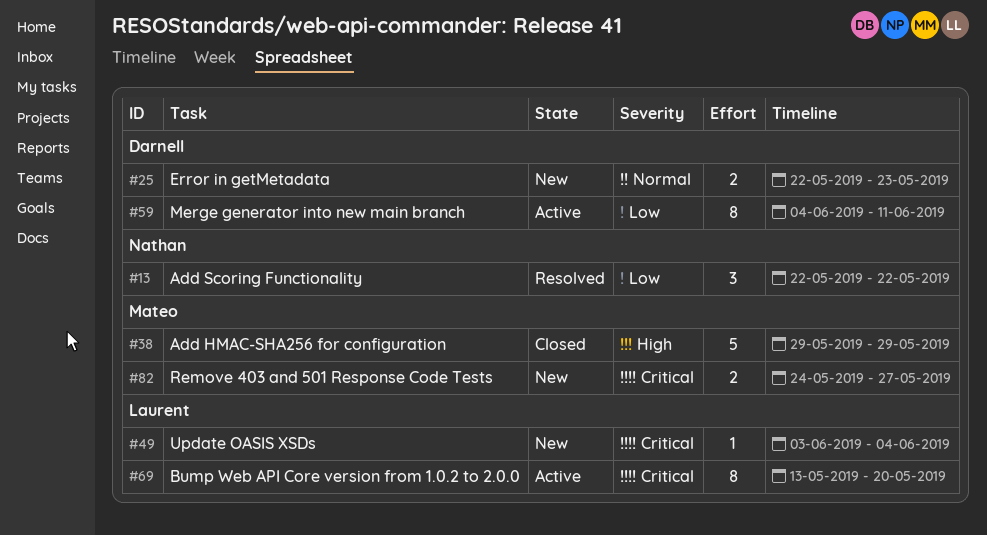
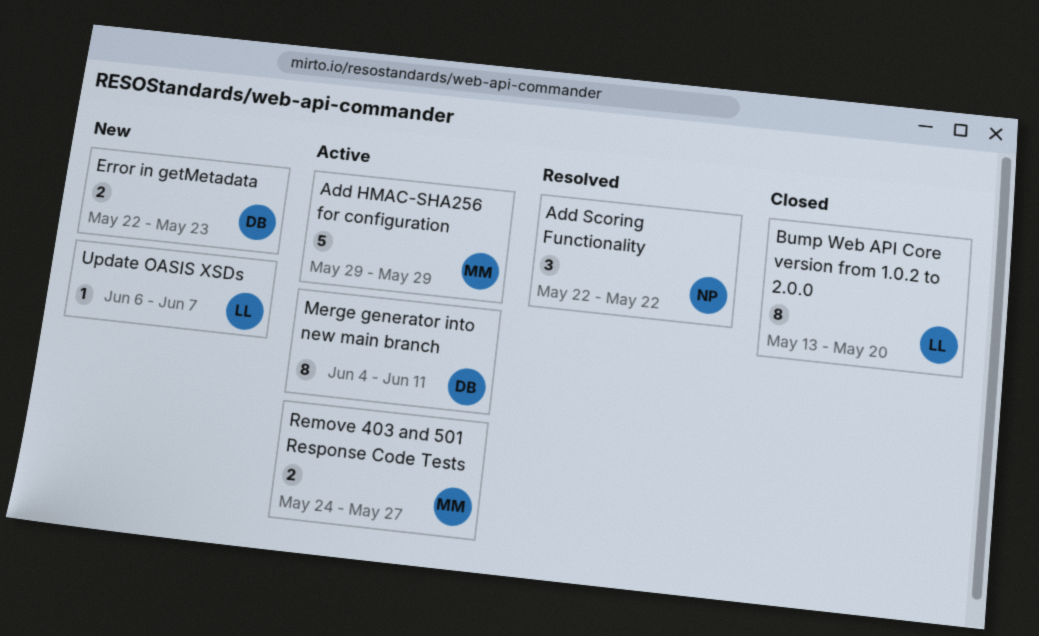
Add HMAC-SHA256 for configuration, status: Closed -> Active
Bump Web API Core version from 1.0.2 to 2.0.0, status: Active -> Closed
Remove 403 and 501 Response Code Tests, status: New -> Active
Update OASIS XSDs, start: Jun 3 -> Jun 6
Update OASIS XSDs, due: Jun 4 -> Jun 7

